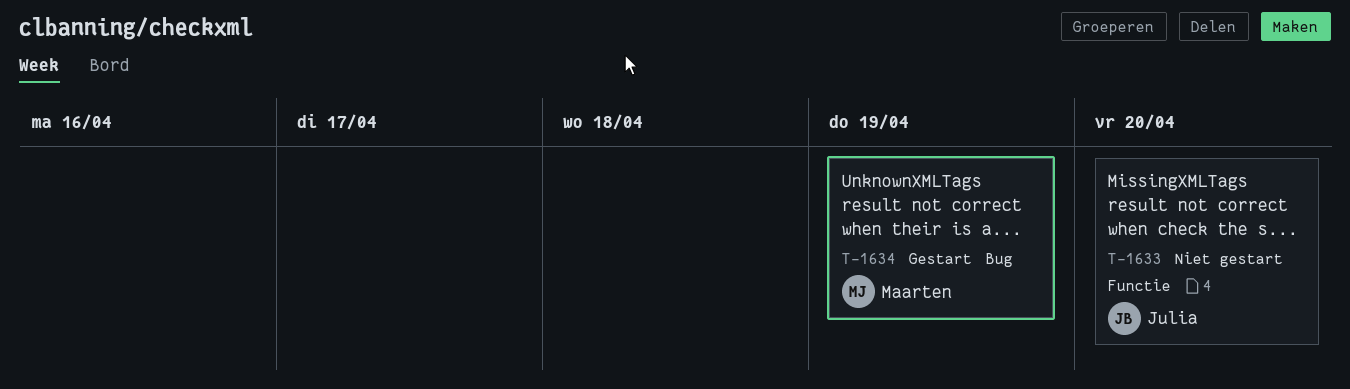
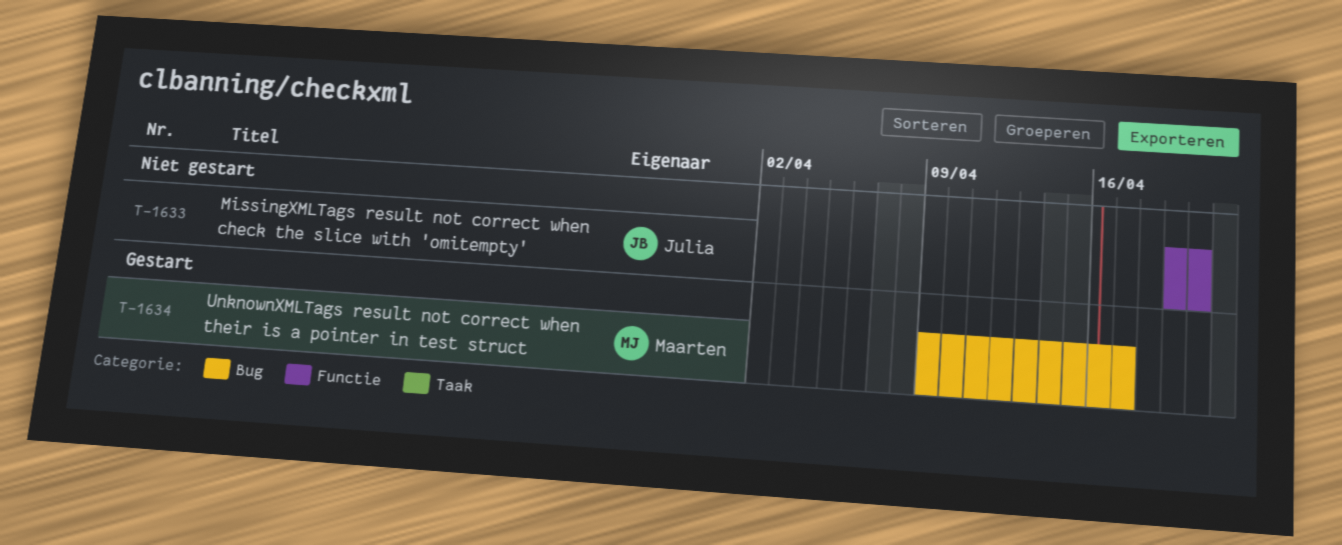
T-1634, due: Apr 19 -> Apr 17

